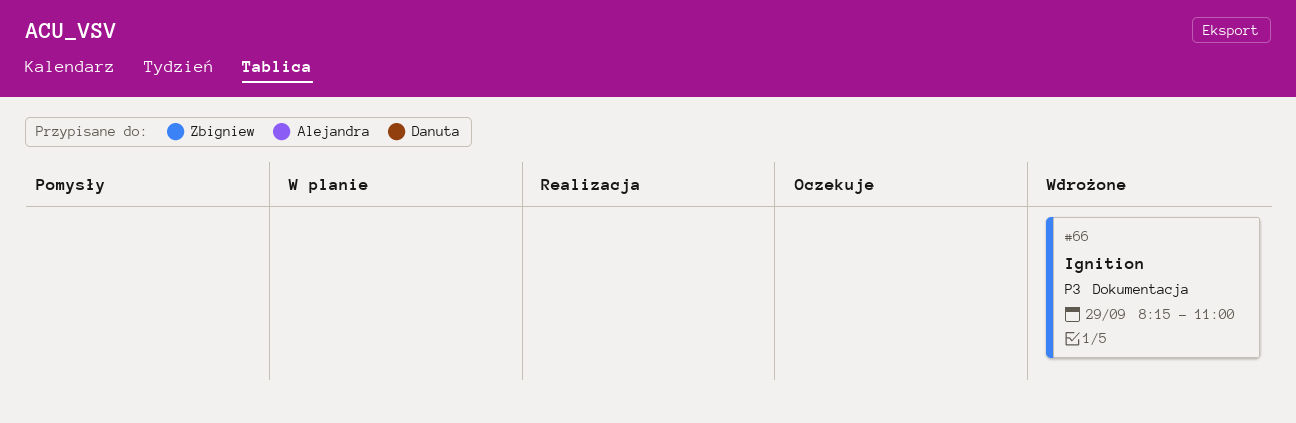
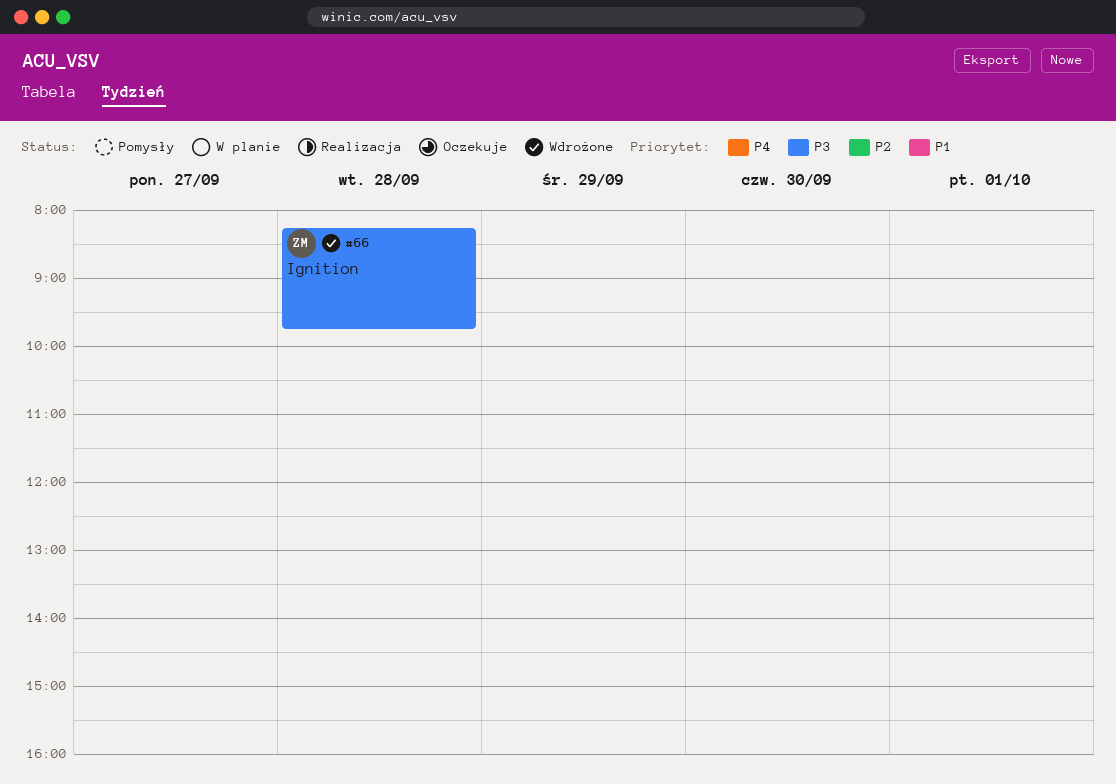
#66, day: Sep 29 -> Sep 28
#66, ends: 11:00 -> 09:45

